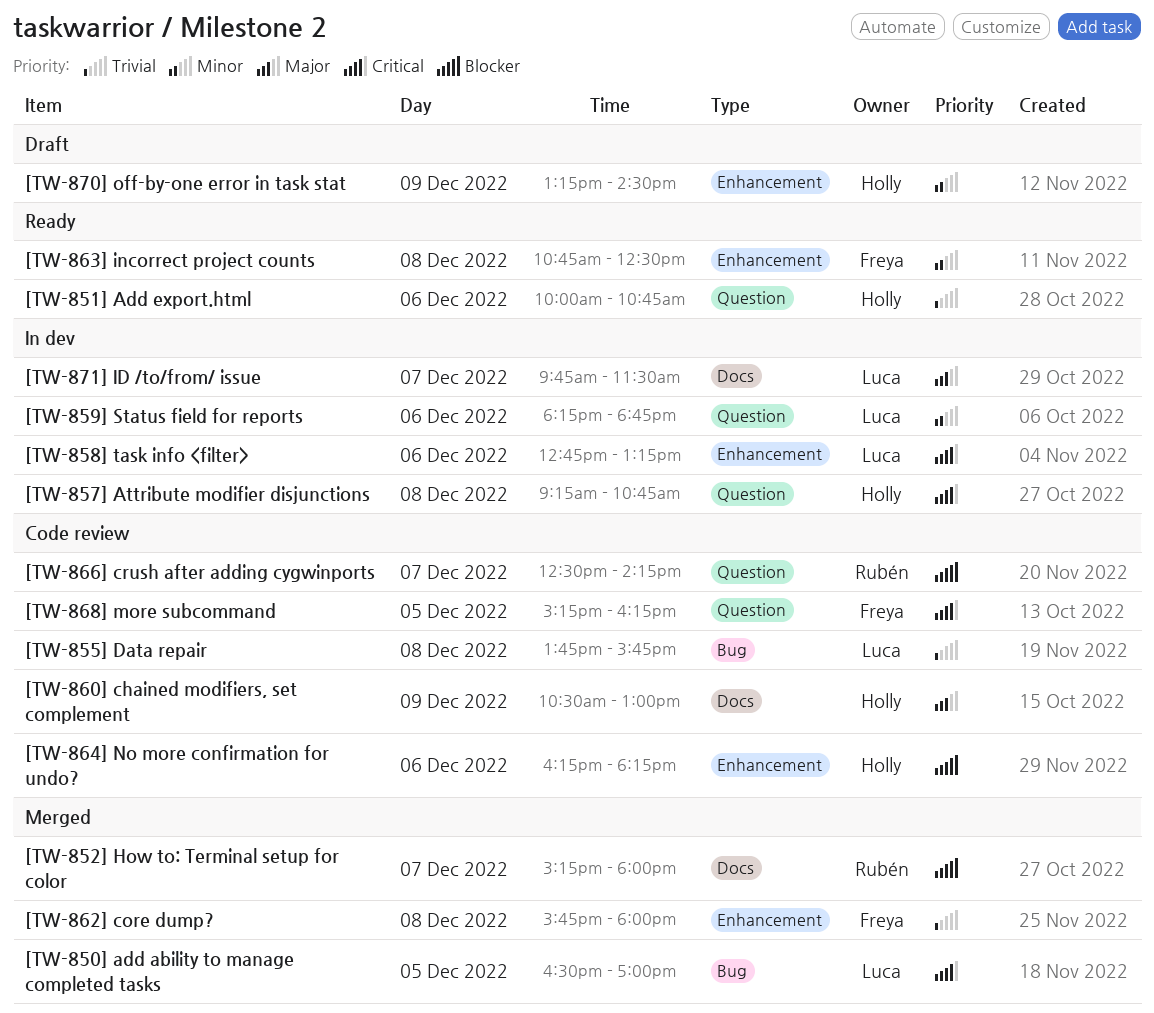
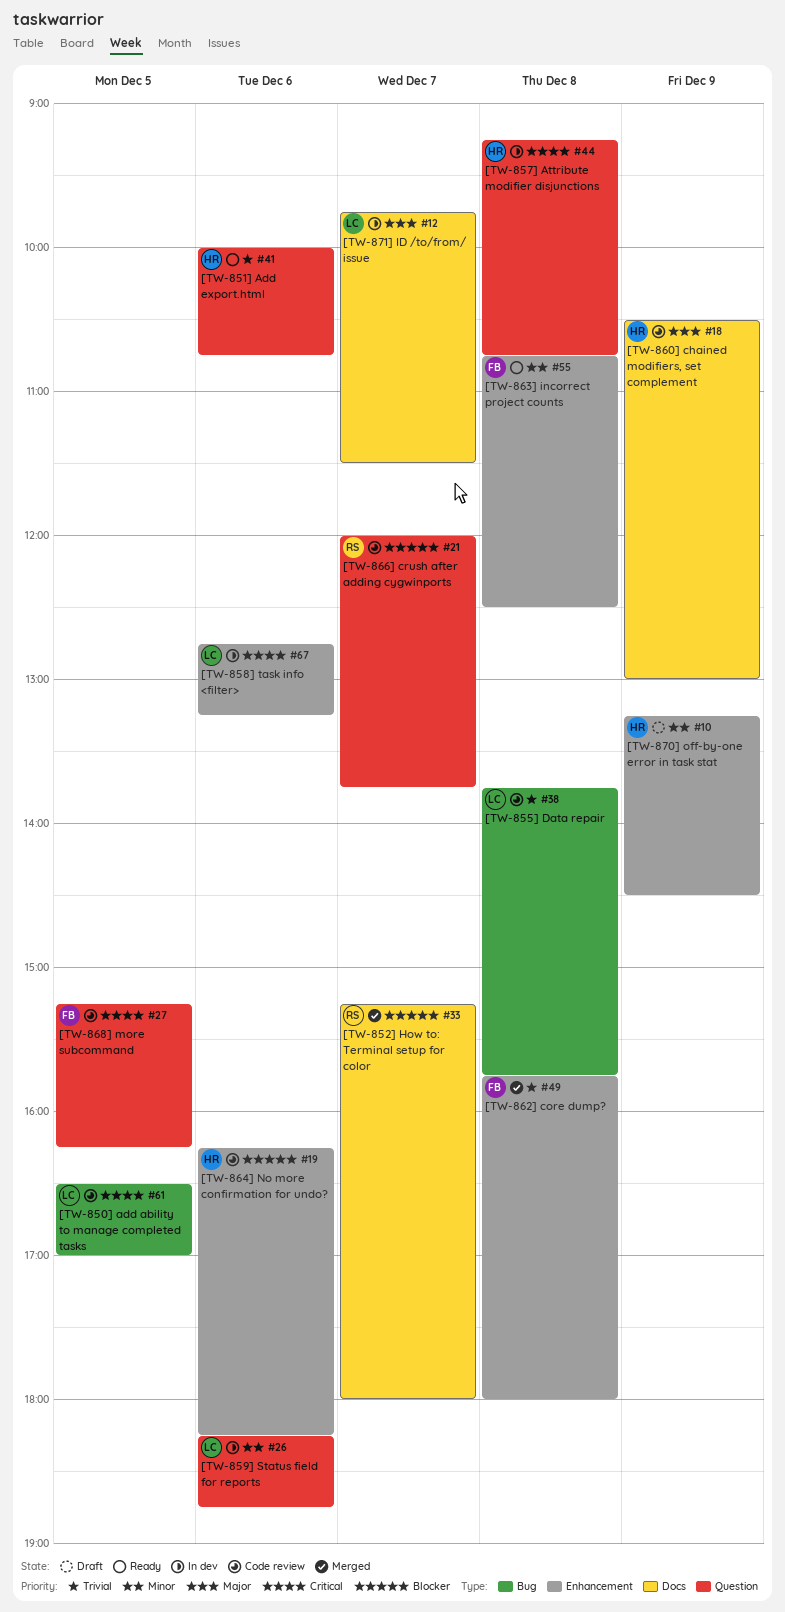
[TW-850] add ability to manage completed tasks, status: Merged -> Code review
[TW-866] crush after adding cygwinports, begins: 12:30 -> 12:00
[TW-866] crush after adding cygwinports, ends: 14:15 -> 13:45

